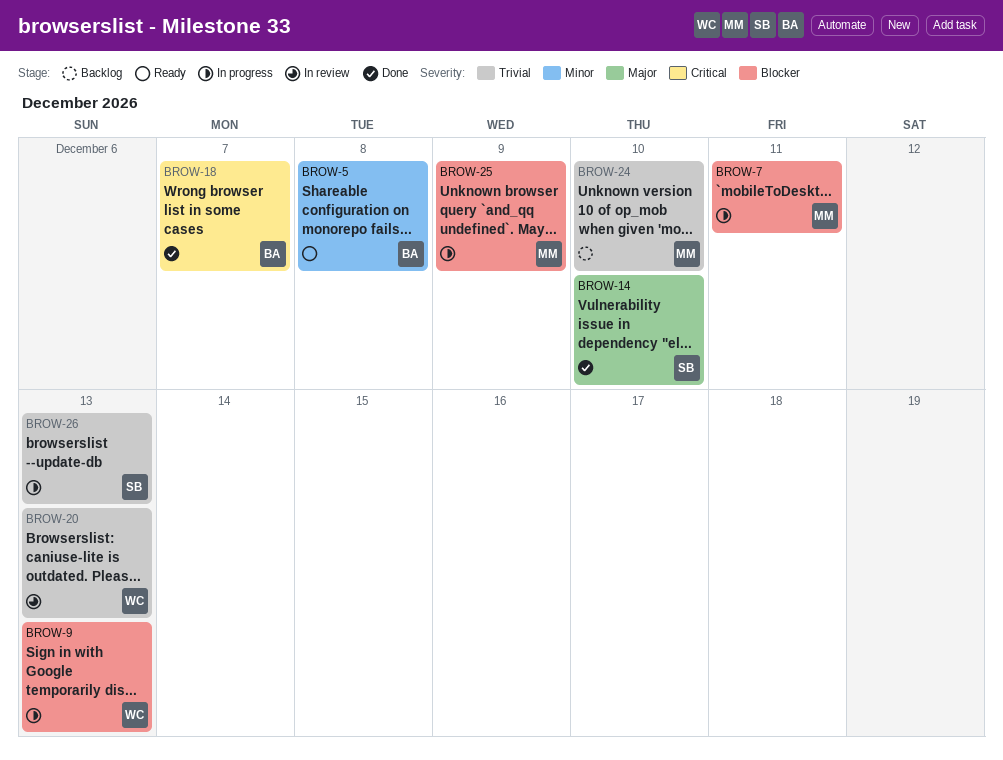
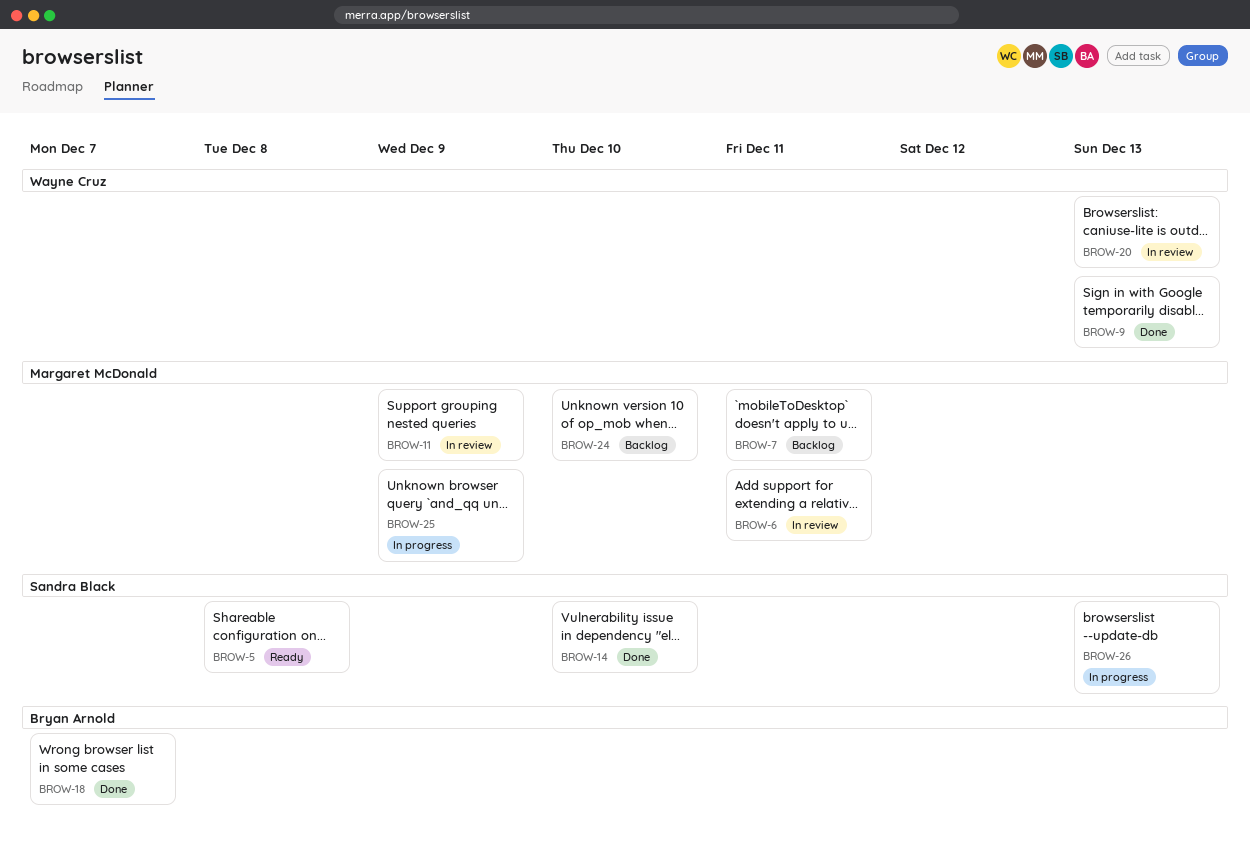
BROW-5, owner: Bryan Arnold -> Sandra Black
BROW-6: none -> present
BROW-7, status: In progress -> Backlog
BROW-9, status: In progress -> Done
BROW-11: none -> present

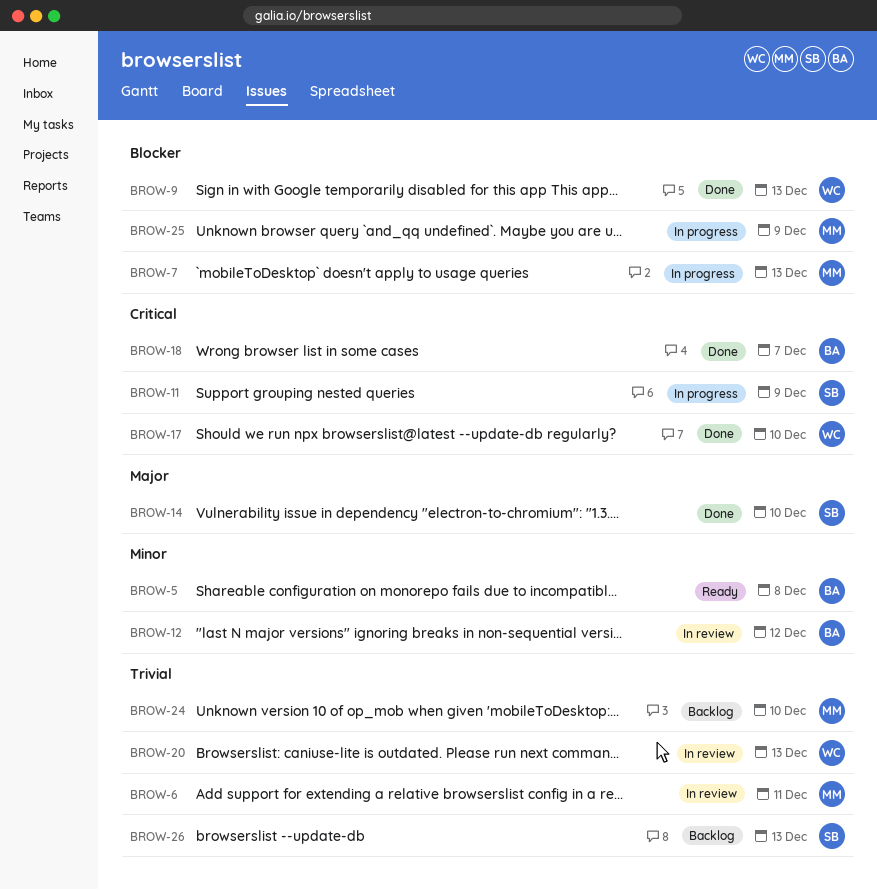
BROW-5, owner: Sandra Black -> Bryan Arnold
BROW-7, status: Backlog -> In progress
BROW-7, due: Dec 11 -> Dec 13
BROW-11, status: In review -> In progress
BROW-11, owner: Margaret McDonald -> Sandra Black
BROW-12: none -> present
BROW-17: none -> present
BROW-26, status: In progress -> Backlog

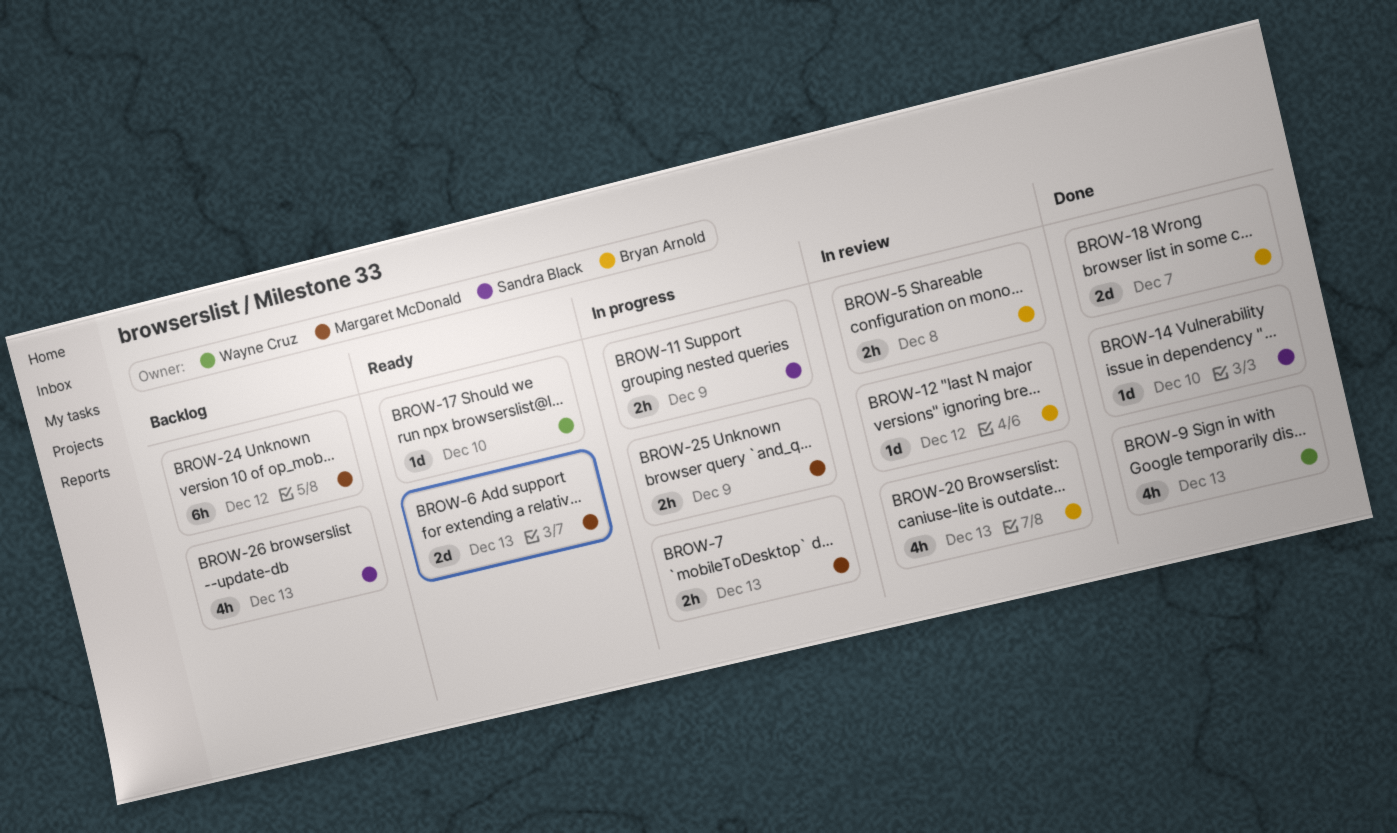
BROW-5, status: Ready -> In review
BROW-6, status: In review -> Ready
BROW-6, due: Dec 11 -> Dec 13
BROW-17, status: Done -> Ready
BROW-20, owner: Wayne Cruz -> Bryan Arnold
BROW-24, due: Dec 10 -> Dec 12

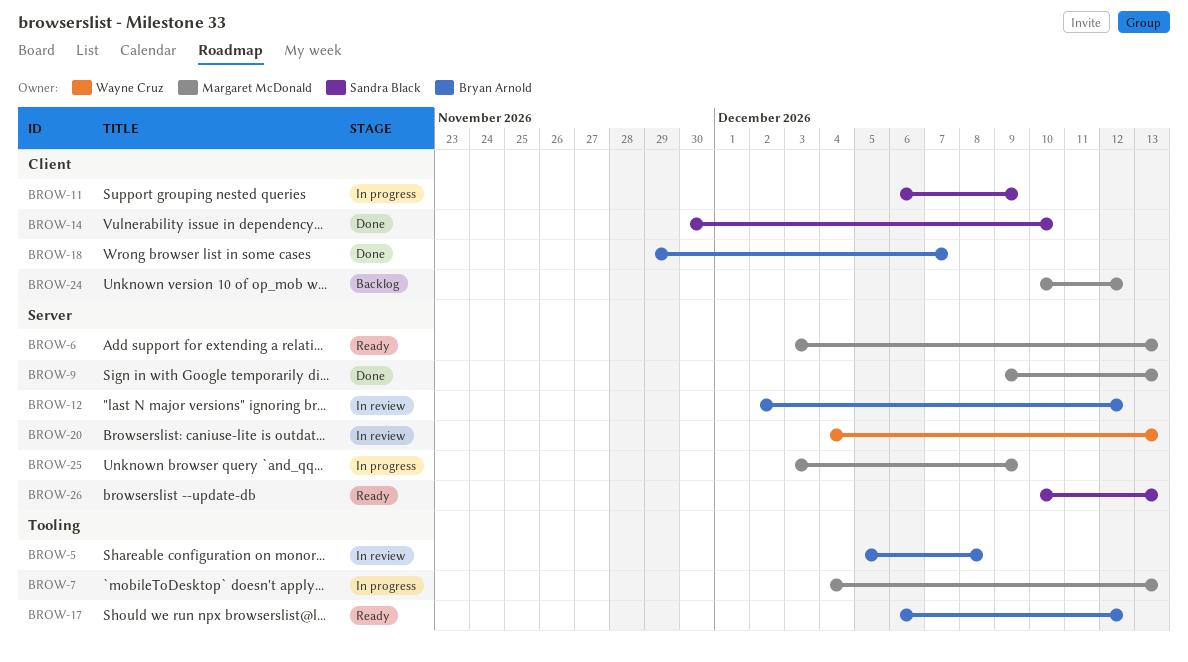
BROW-9, owner: Wayne Cruz -> Margaret McDonald
BROW-17, owner: Wayne Cruz -> Bryan Arnold
BROW-17, due: Dec 10 -> Dec 12
BROW-20, owner: Bryan Arnold -> Wayne Cruz
BROW-26, status: Backlog -> Ready

